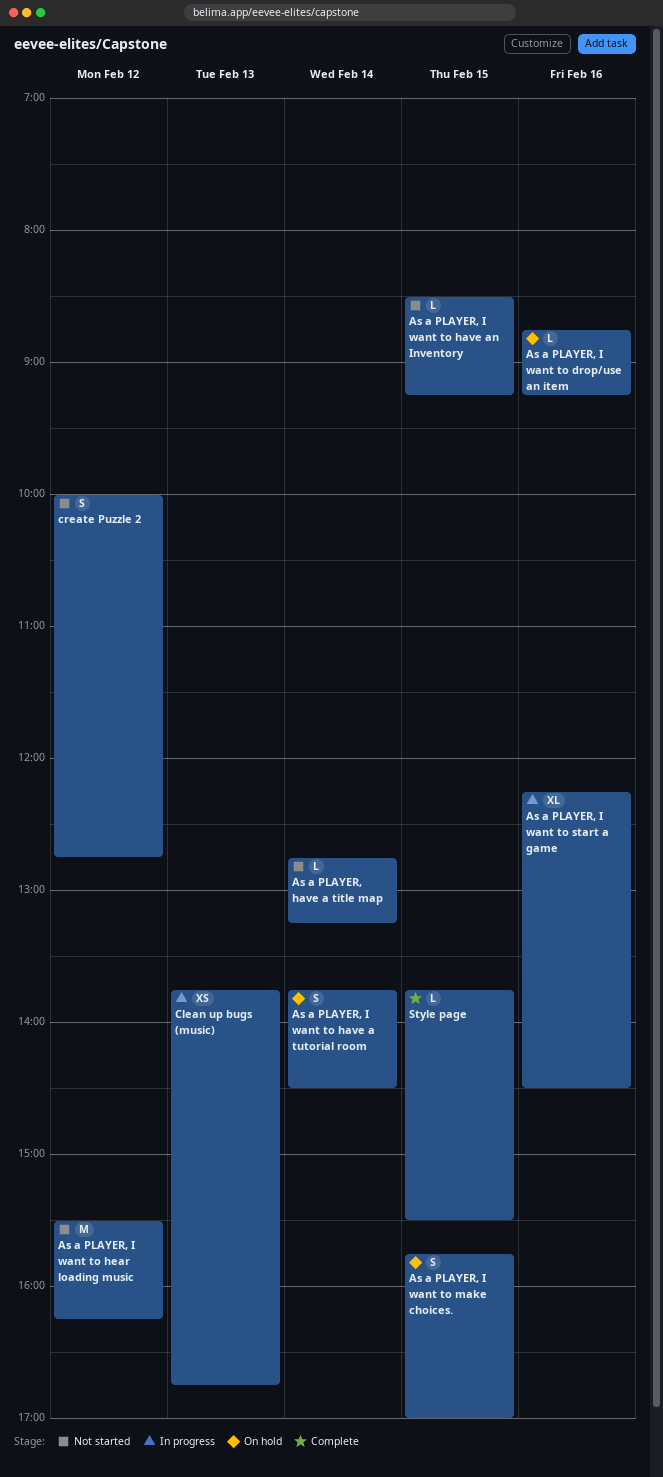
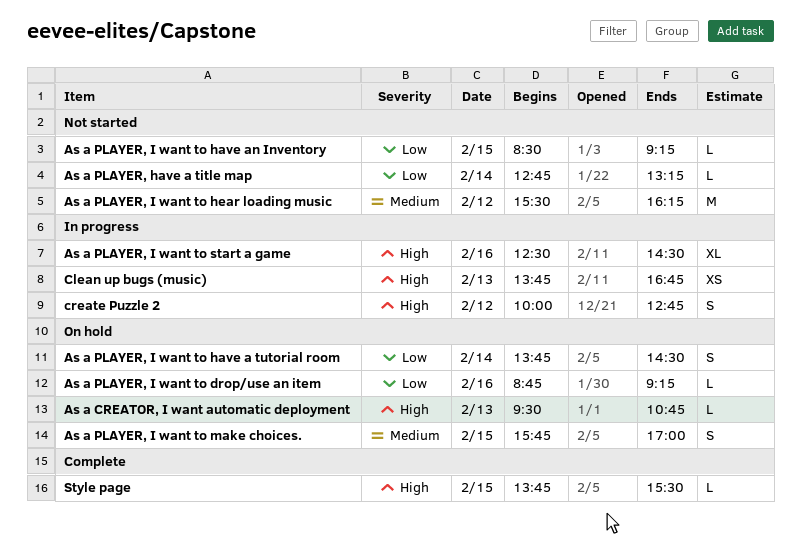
As a CREATOR, I want automatic deployment: none -> present
As a PLAYER, I want to start a game, begins: 12:15 -> 12:30
create Puzzle 2, status: Not started -> In progress

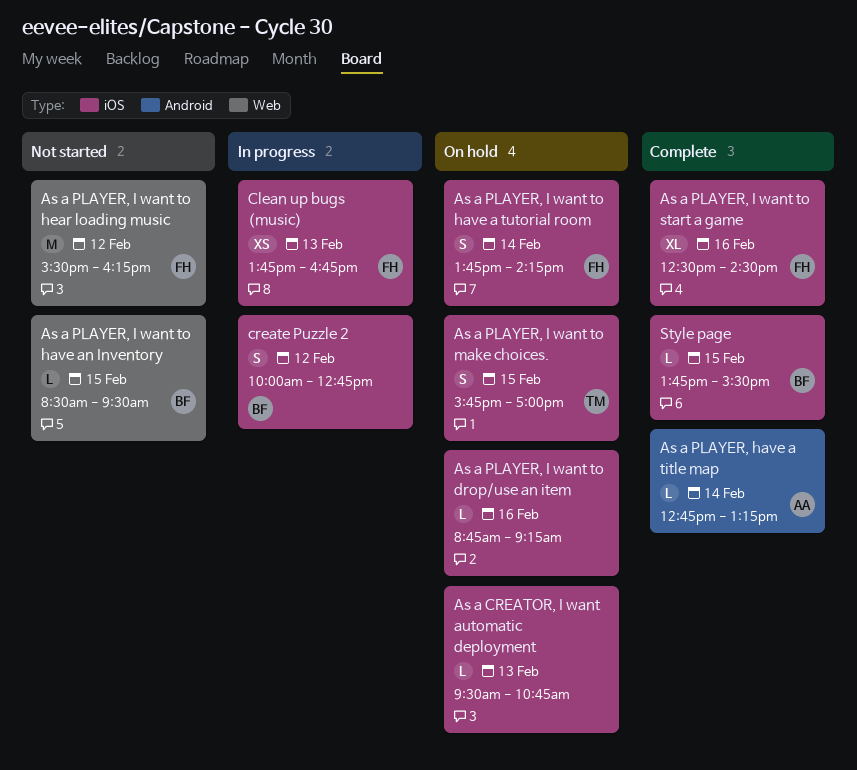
As a PLAYER, have a title map, status: Not started -> Complete
As a PLAYER, I want to have a tutorial room, ends: 14:30 -> 14:15
As a PLAYER, I want to have an Inventory, ends: 09:15 -> 09:30
As a PLAYER, I want to start a game, status: In progress -> Complete

